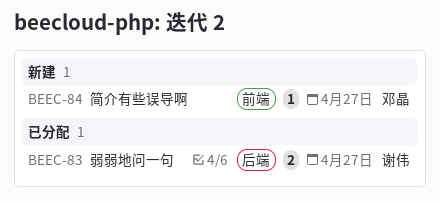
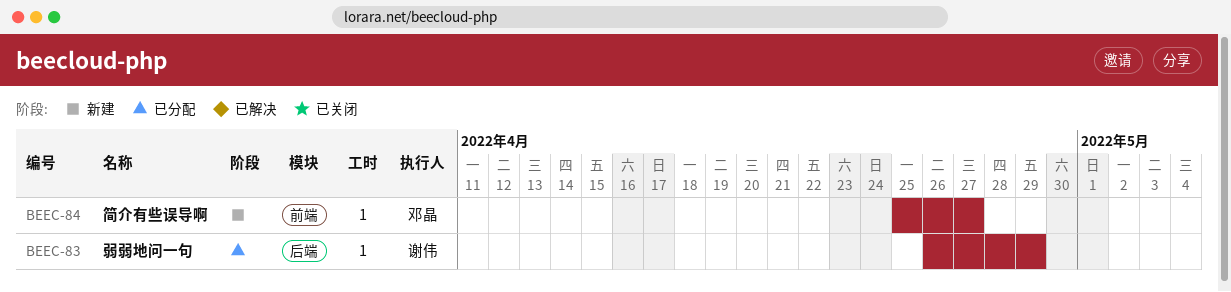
BEEC-83, estimate: 2 -> 1
BEEC-83, due: Apr 27 -> Apr 29

